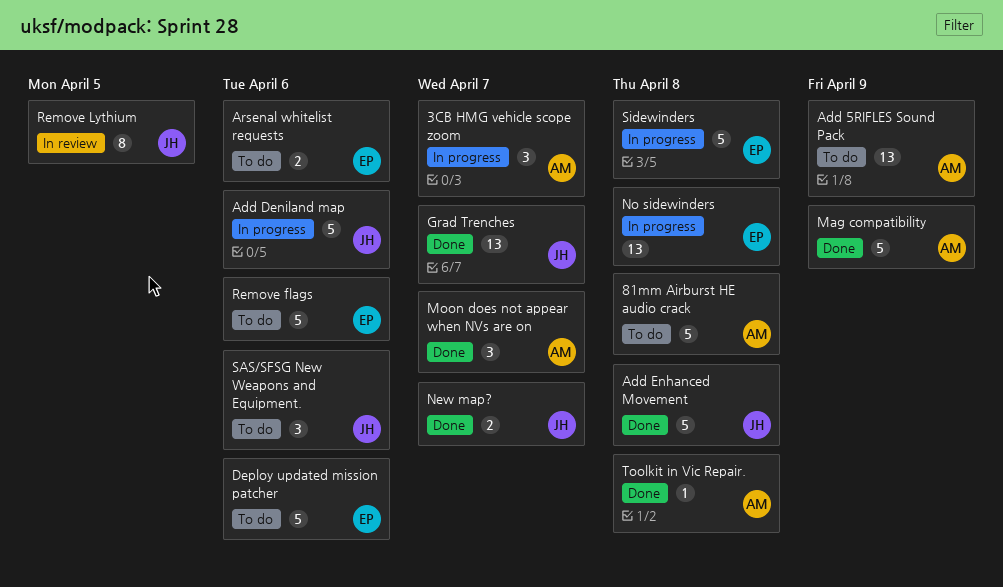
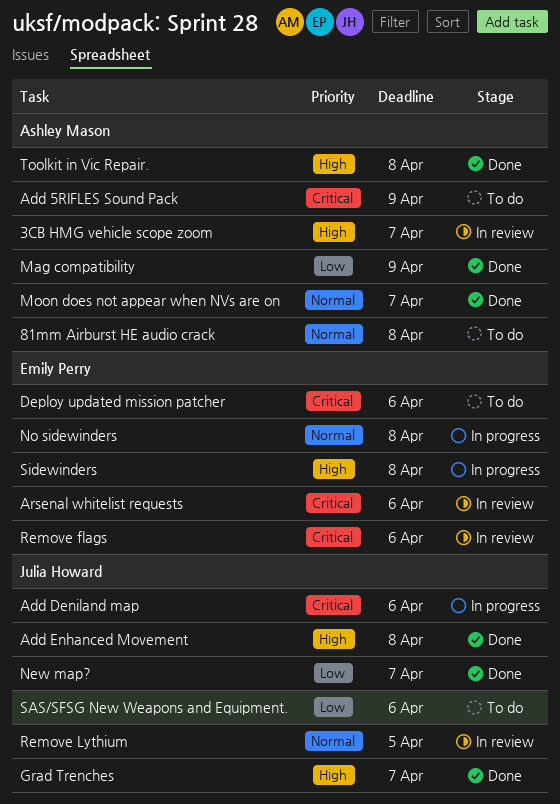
3CB HMG vehicle scope zoom, status: In progress -> In review
Arsenal whitelist requests, status: To do -> In review
Remove flags, status: To do -> In review

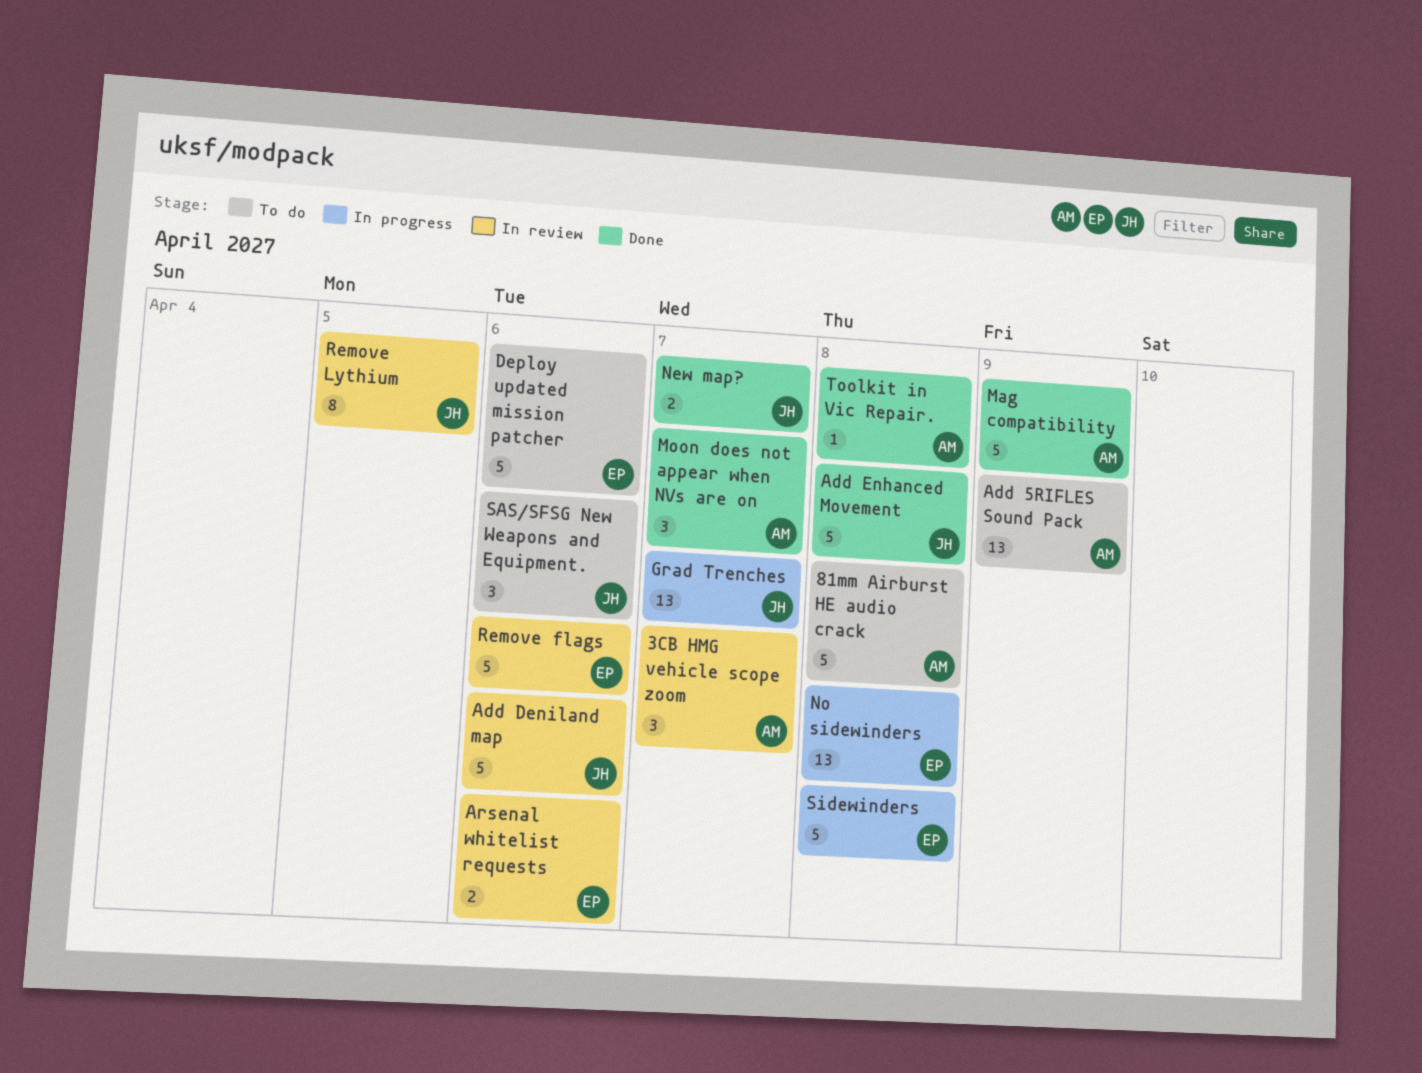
Add Deniland map, status: In progress -> In review
Grad Trenches, status: Done -> In progress

